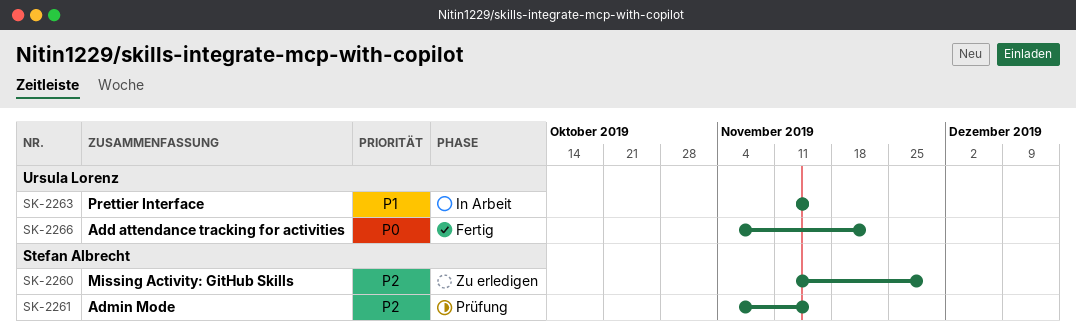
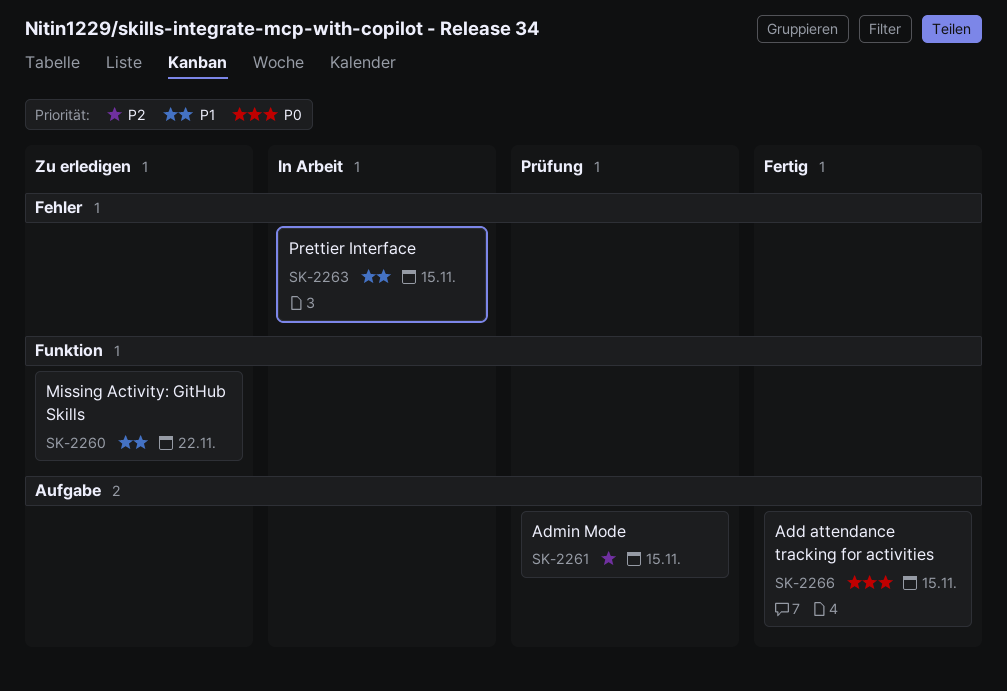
SK-2260, priority: P2 -> P1
SK-2260, due: Nov 29 -> Nov 22
SK-2266, due: Nov 22 -> Nov 15

